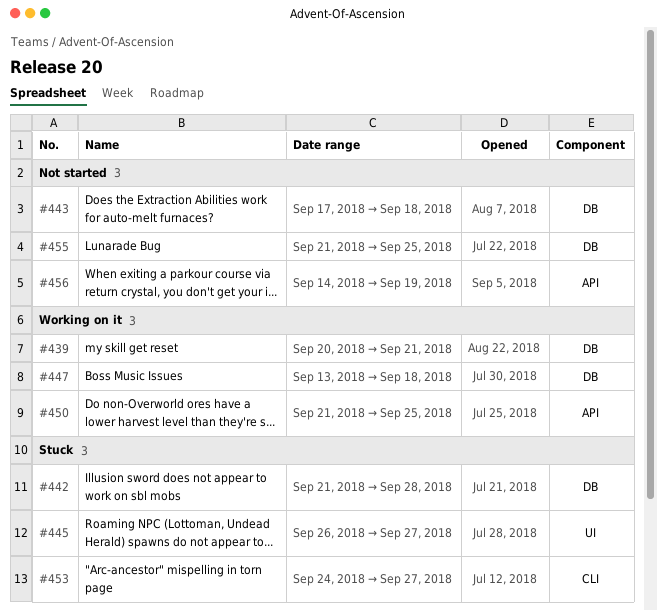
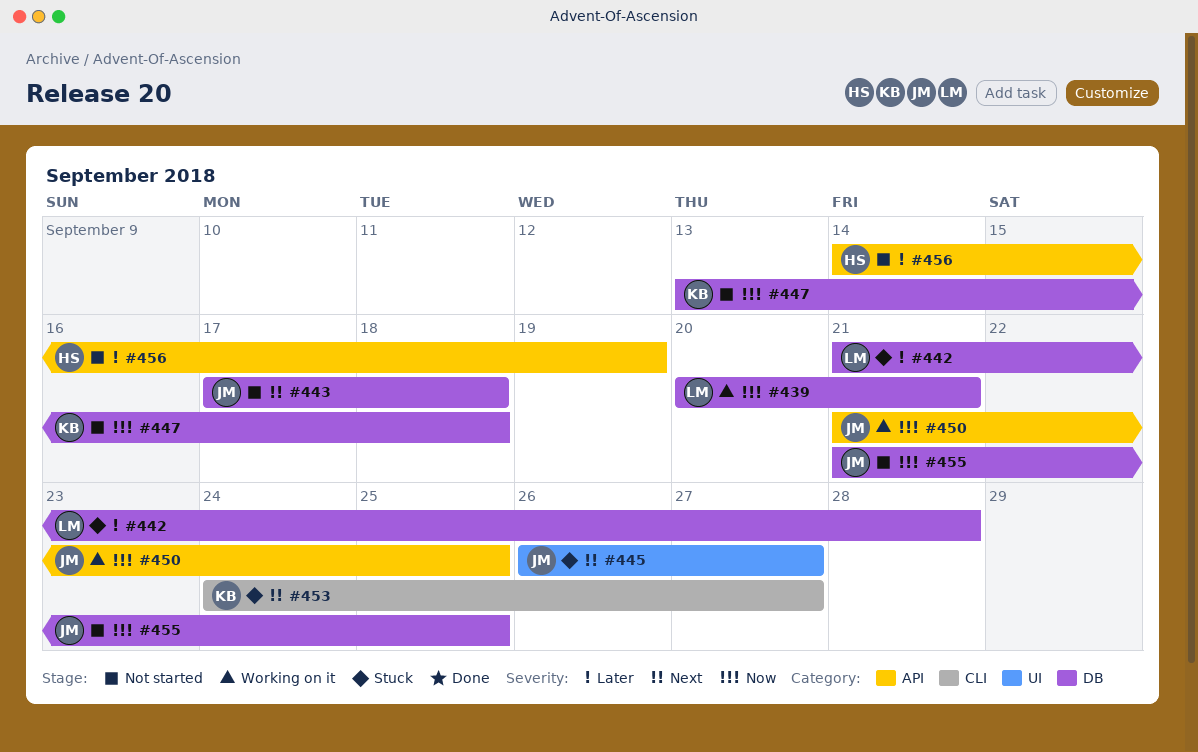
#447, status: Working on it -> Not started

